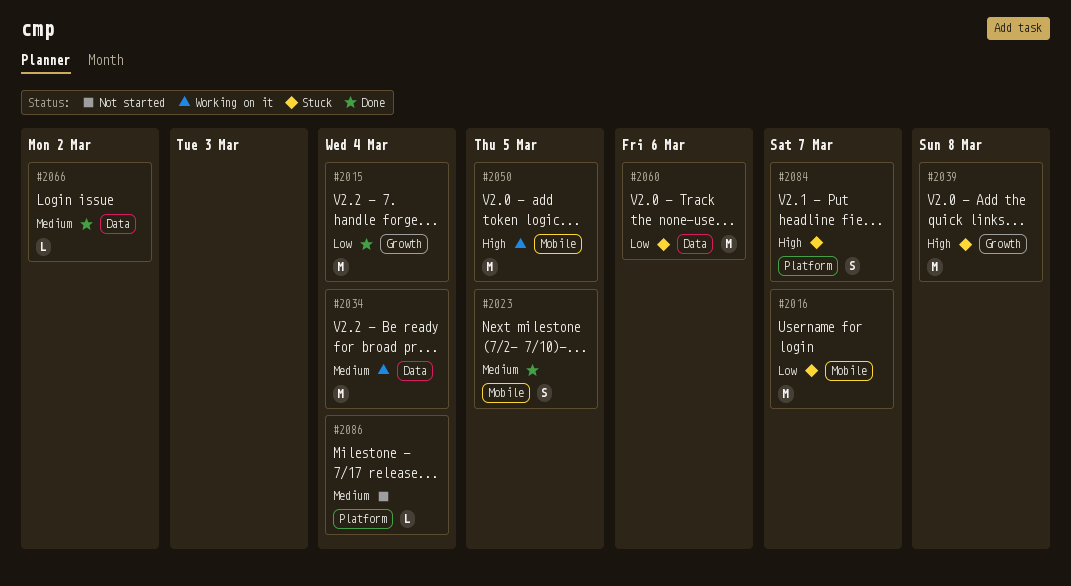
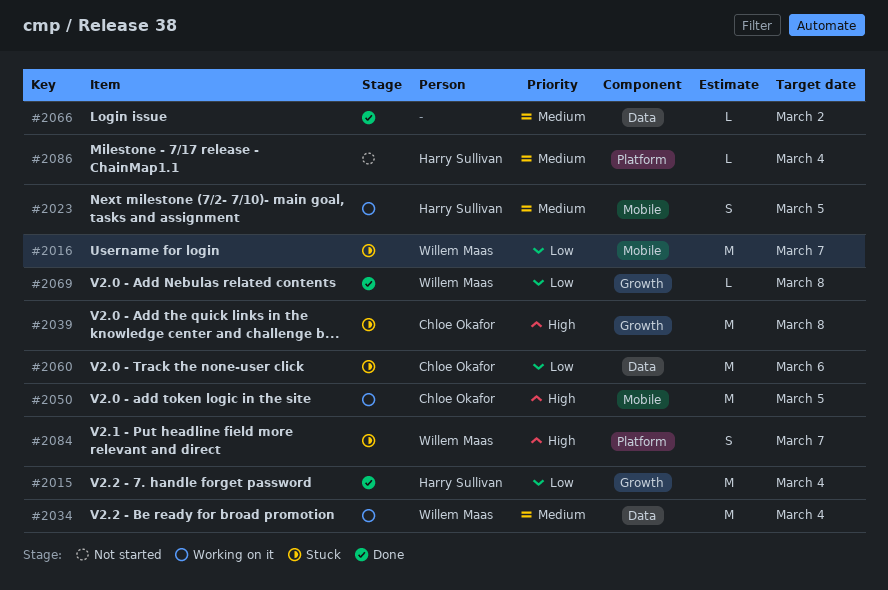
#2023, status: Done -> Working on it
#2069: none -> present

